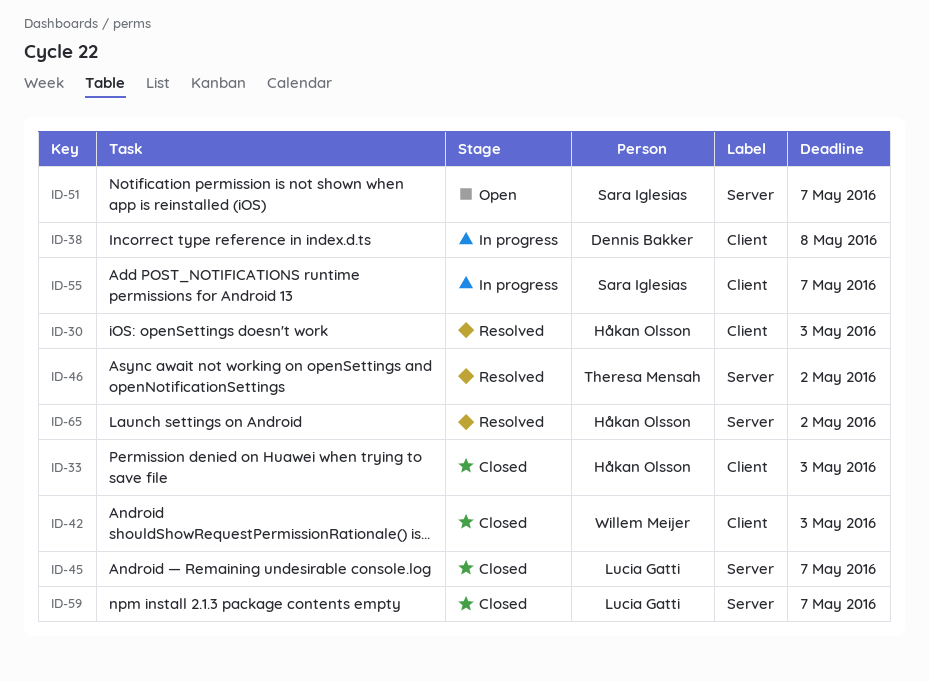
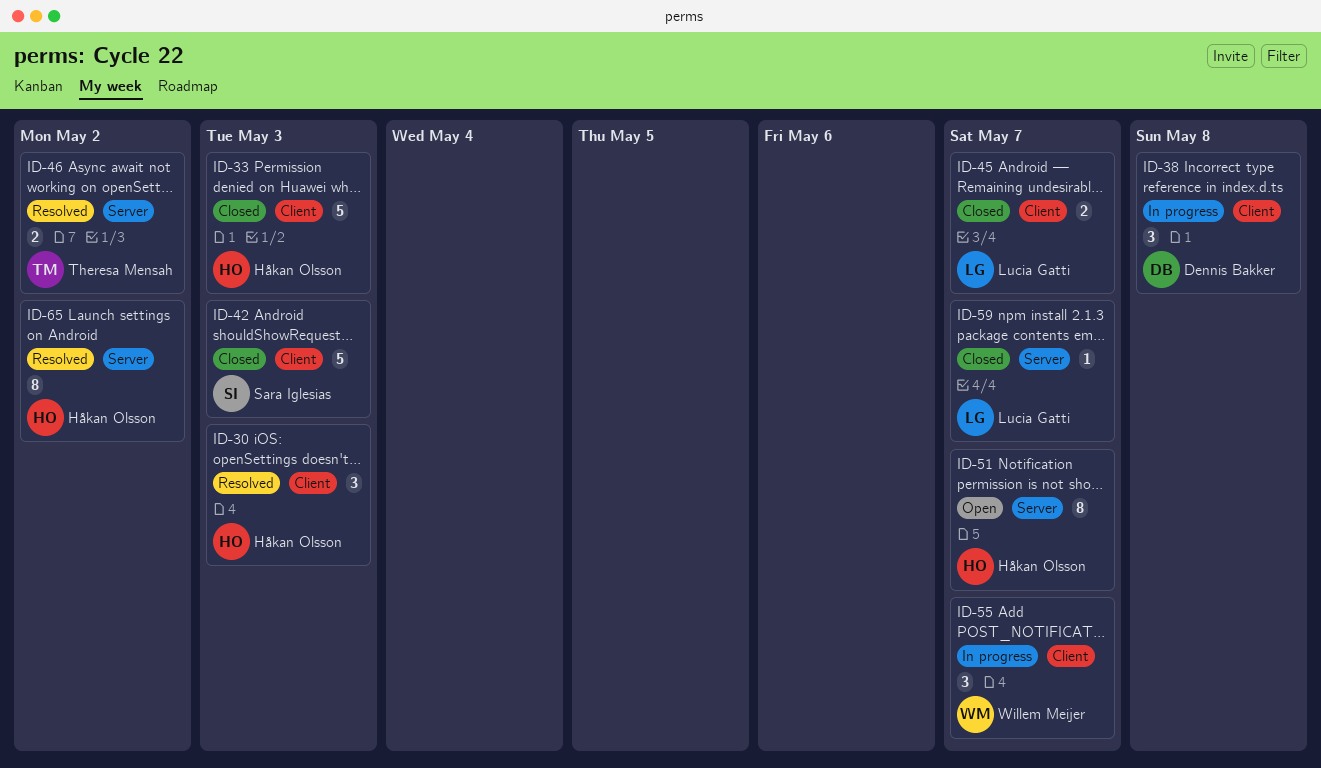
ID-42, owner: Willem Meijer -> Sara Iglesias
ID-45, label: Server -> Client
ID-51, owner: Sara Iglesias -> Håkan Olsson
ID-55, owner: Sara Iglesias -> Willem Meijer

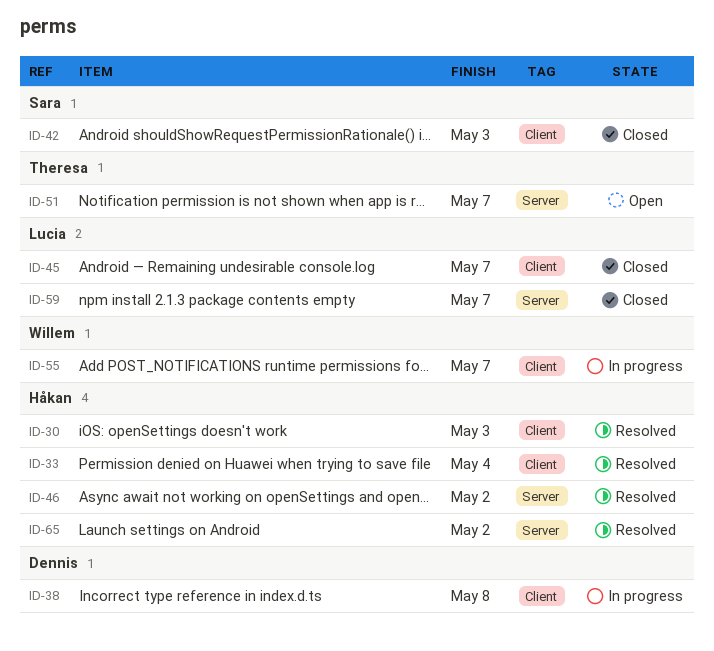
ID-33, status: Closed -> Resolved
ID-33, due: May 3 -> May 4
ID-46, owner: Theresa Mensah -> Håkan Olsson
ID-51, owner: Håkan Olsson -> Theresa Mensah

